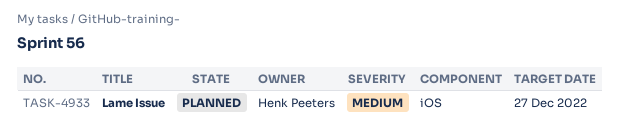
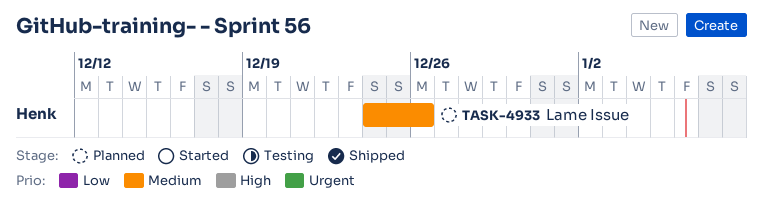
TASK-4933, due: Dec 27 -> Dec 26

